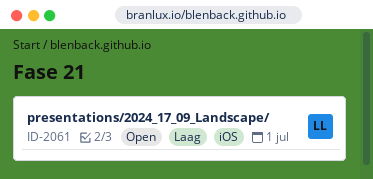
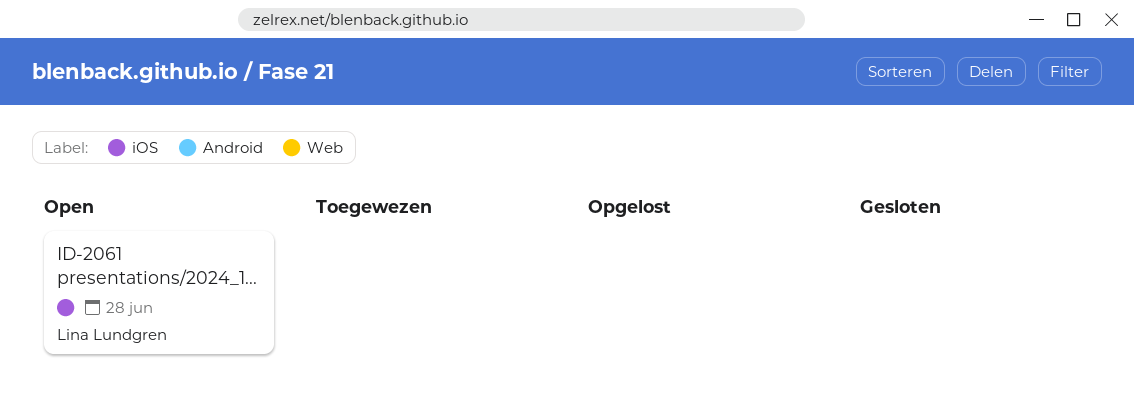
ID-2061, due: Jul 1 -> Jun 28

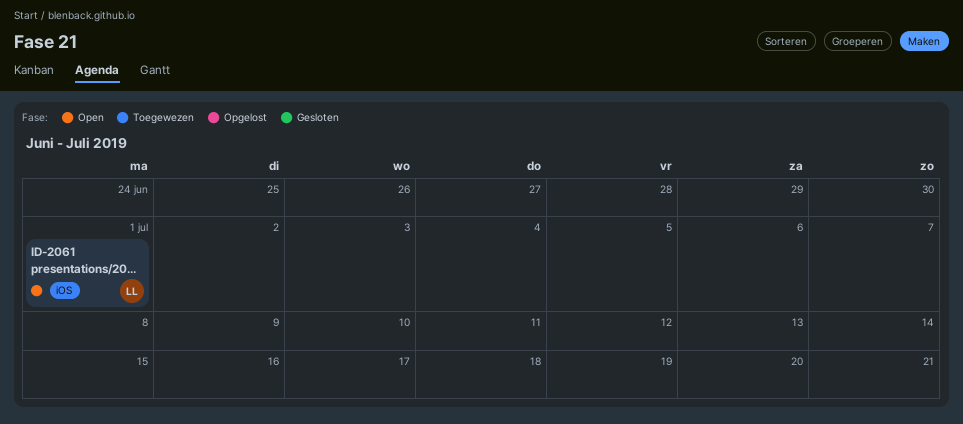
ID-2061, due: Jun 28 -> Jul 1

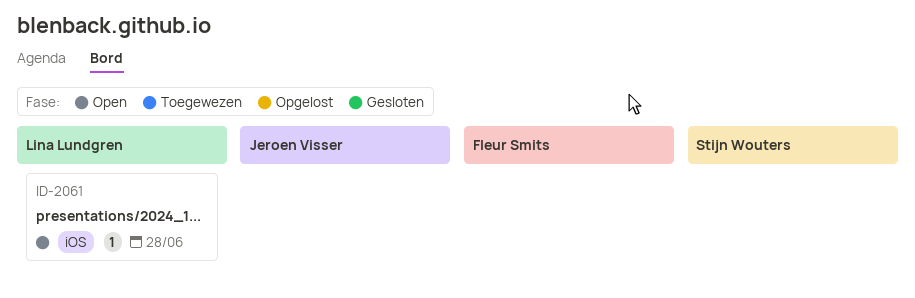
ID-2061, due: Jul 1 -> Jun 28

